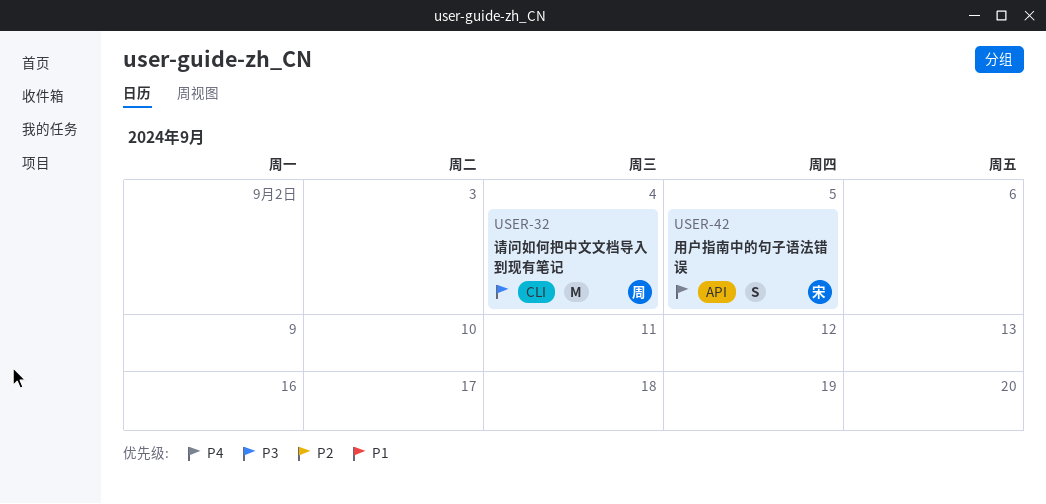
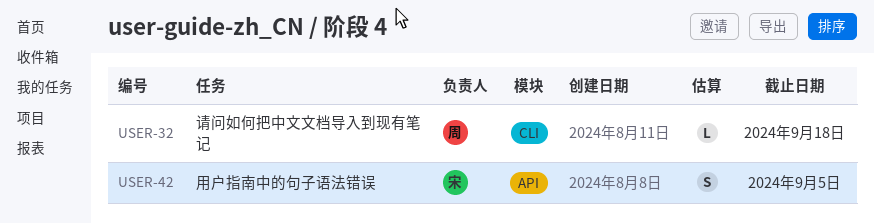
USER-32, estimate: M -> L
USER-32, due: Sep 4 -> Sep 18

